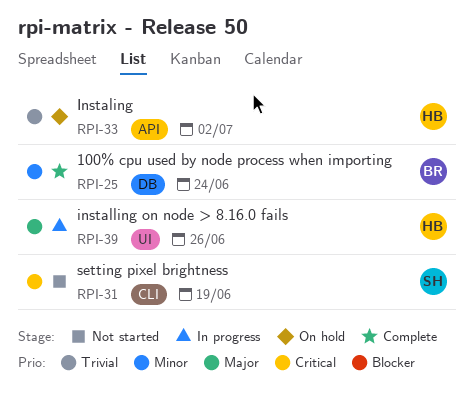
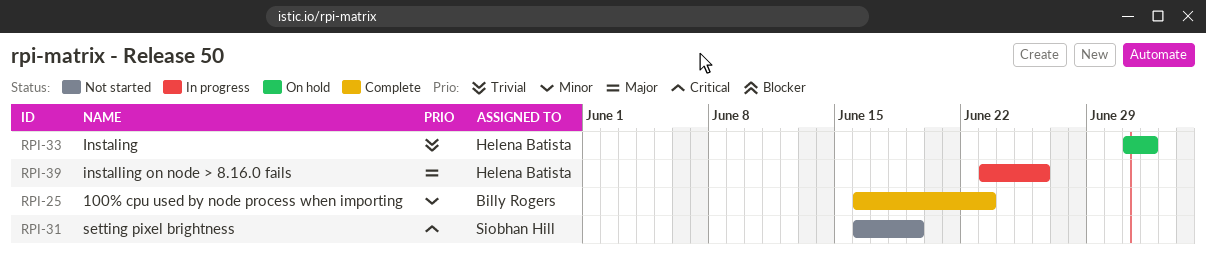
RPI-25, due: Jun 24 -> Jun 23

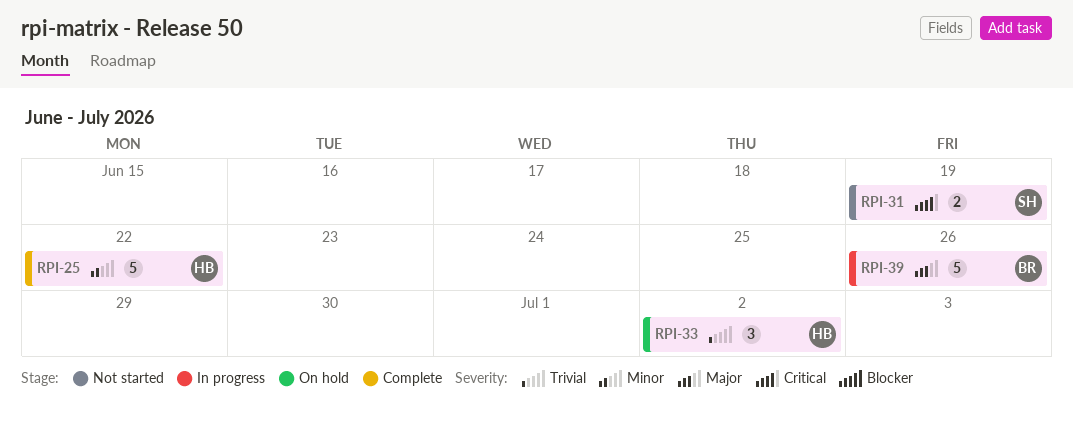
RPI-25, owner: Billy Rogers -> Helena Batista
RPI-25, due: Jun 23 -> Jun 22
RPI-39, owner: Helena Batista -> Billy Rogers

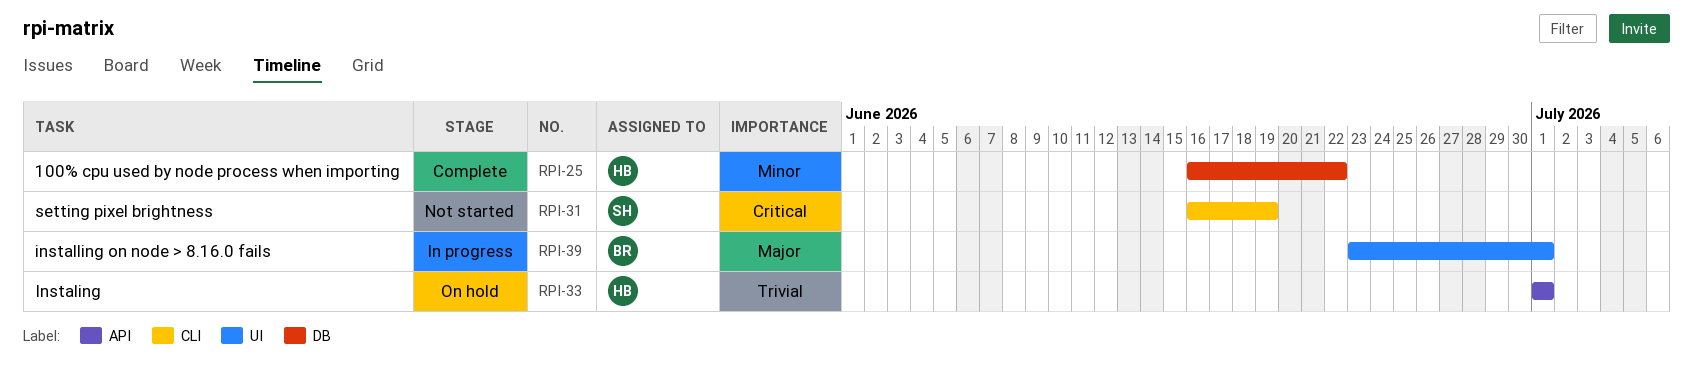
RPI-33, due: Jul 2 -> Jul 1
RPI-39, due: Jun 26 -> Jul 1

